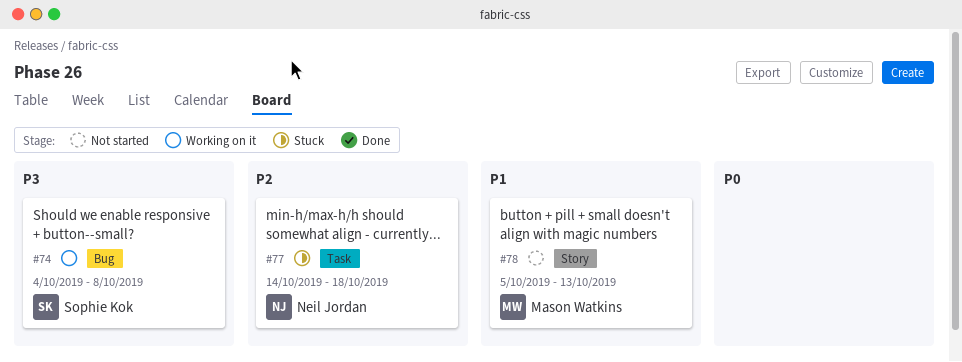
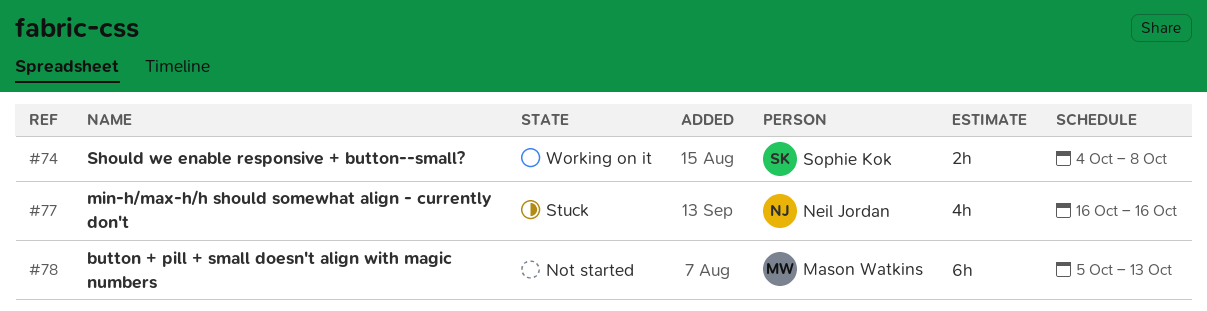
#77, start: Oct 14 -> Oct 16
#77, due: Oct 18 -> Oct 16

